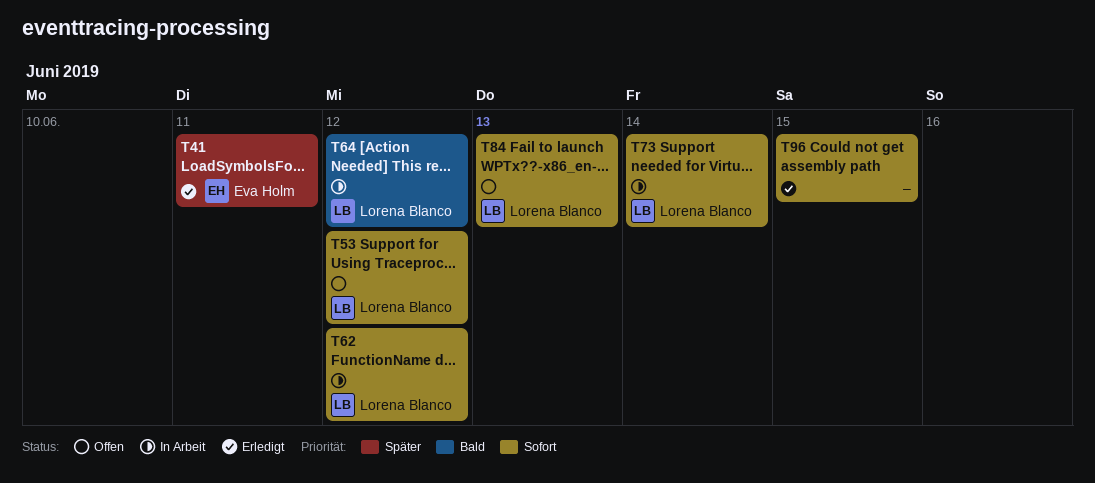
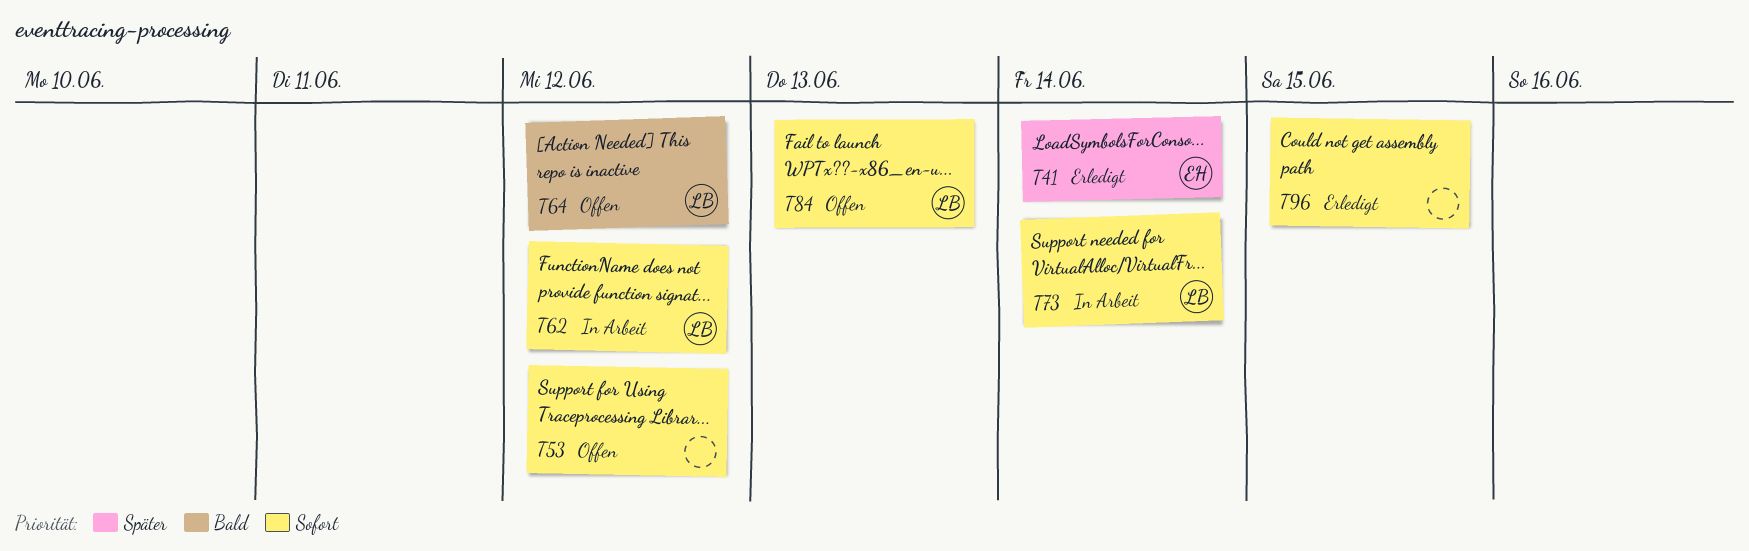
T41, due: Jun 11 -> Jun 14
T53, owner: Lorena Blanco -> none
T64, status: In Arbeit -> Offen

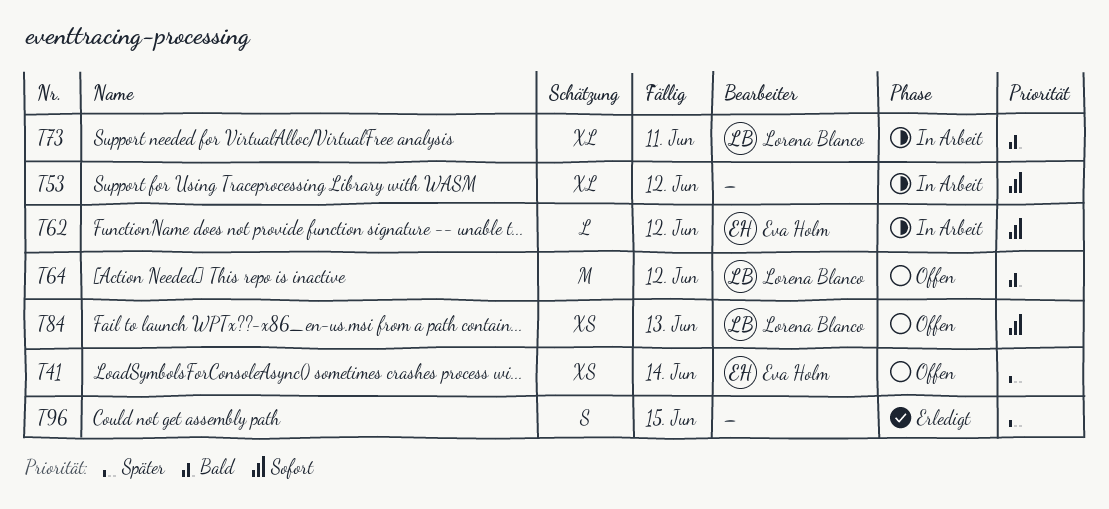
T41, status: Erledigt -> Offen
T53, status: Offen -> In Arbeit
T62, owner: Lorena Blanco -> Eva Holm
T73, priority: Sofort -> Bald
T73, due: Jun 14 -> Jun 11
T96, priority: Sofort -> Später

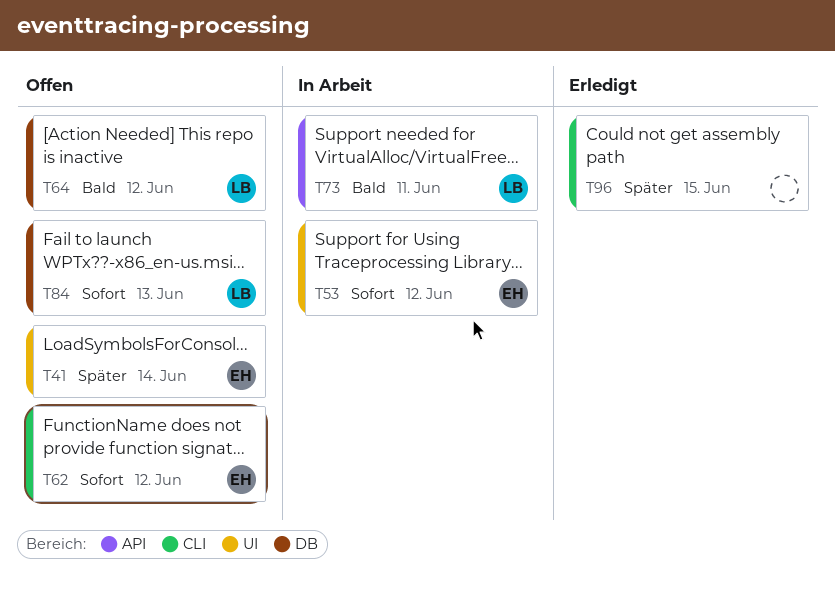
T53, owner: none -> Eva Holm
T62, status: In Arbeit -> Offen

